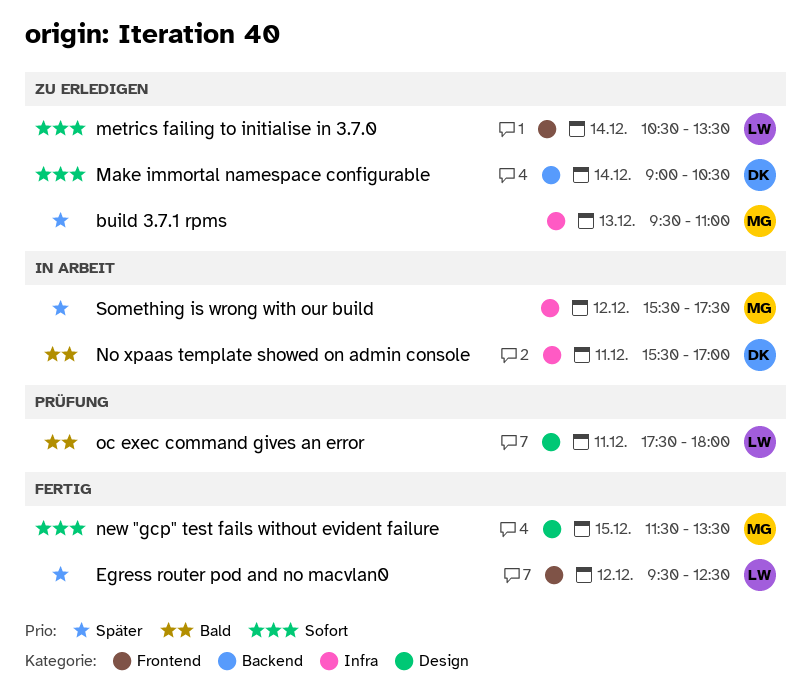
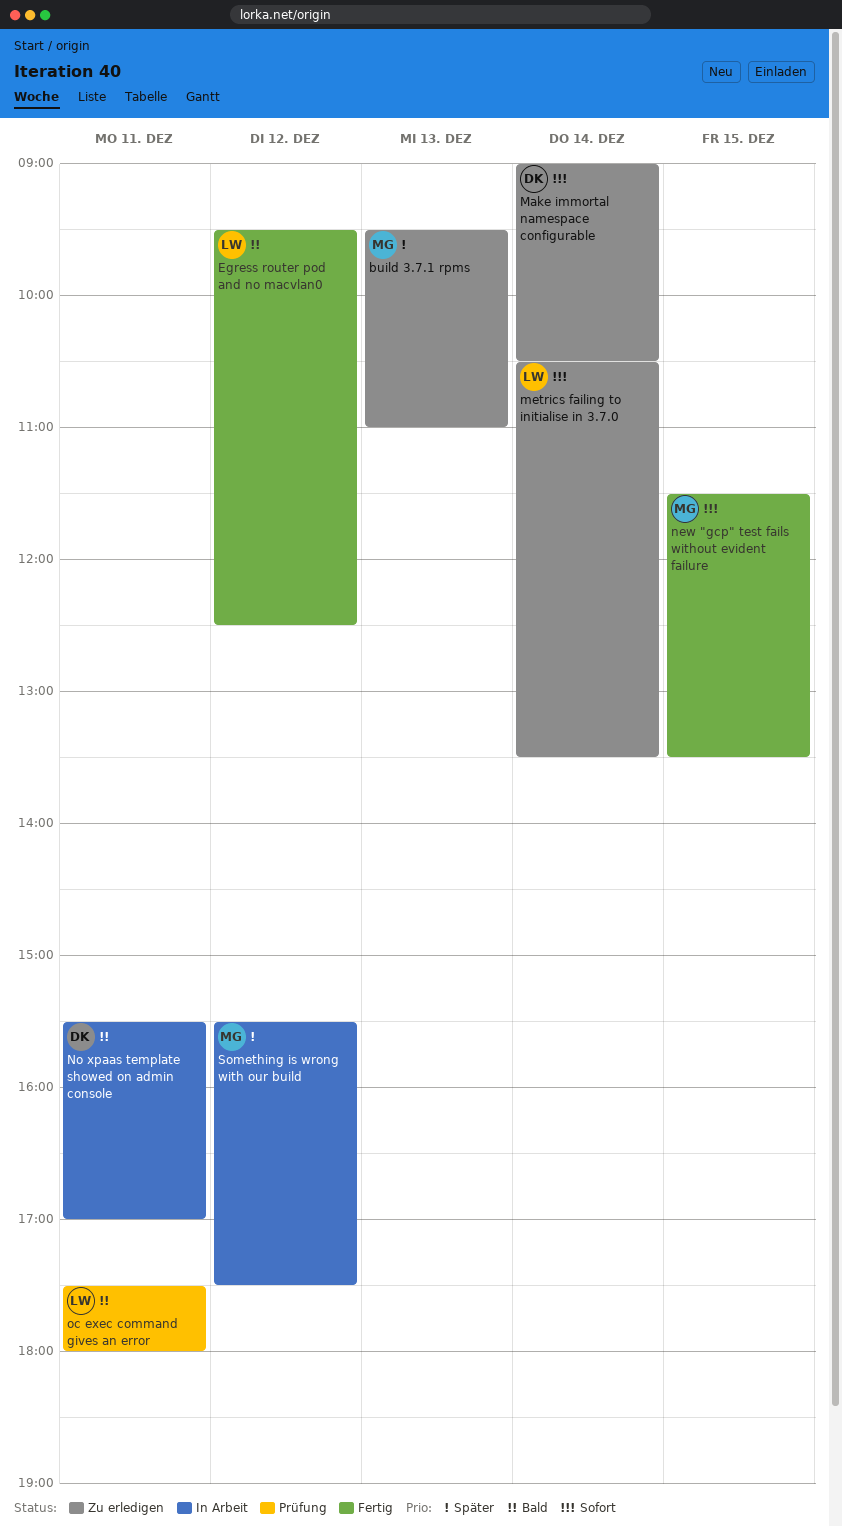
Egress router pod and no macvlan0, priority: Später -> Bald

